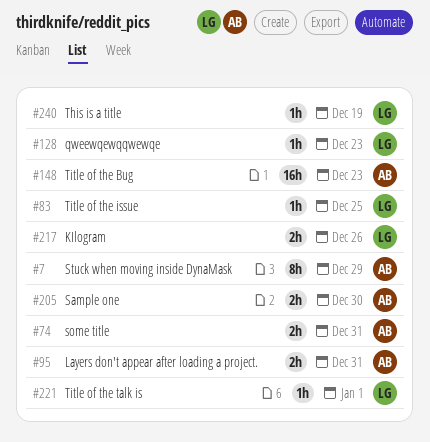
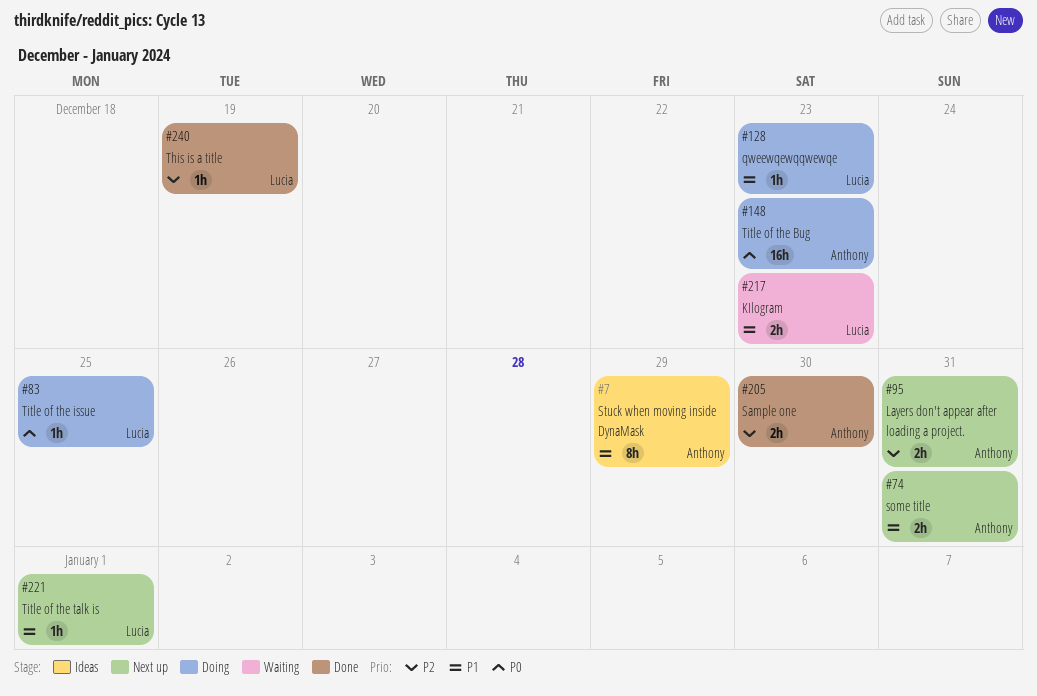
#217, due: Dec 26 -> Dec 23

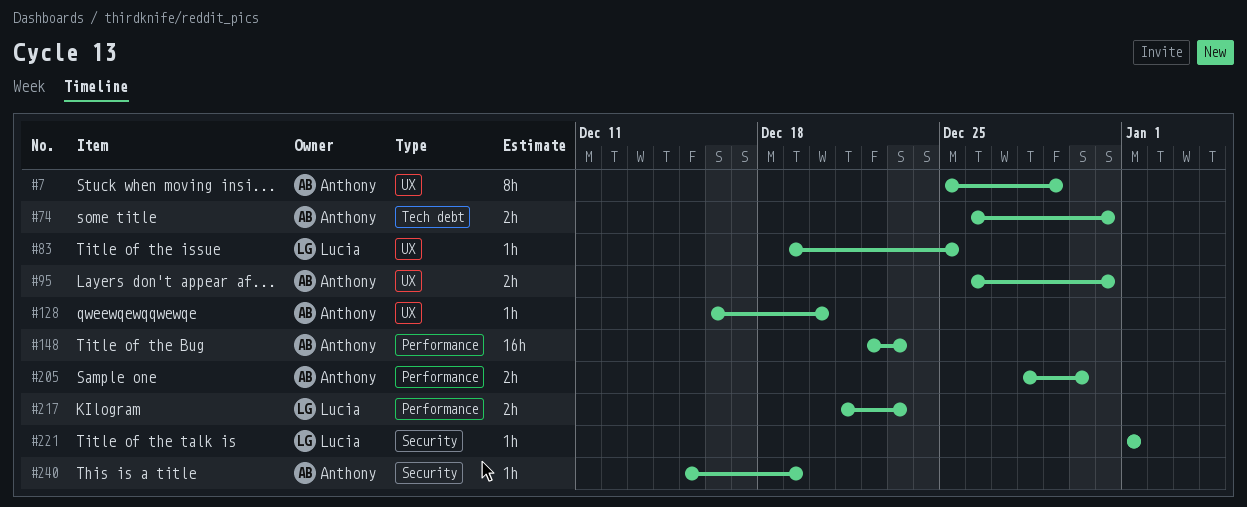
#128, owner: Lucia -> Anthony
#128, due: Dec 23 -> Dec 20
#240, owner: Lucia -> Anthony

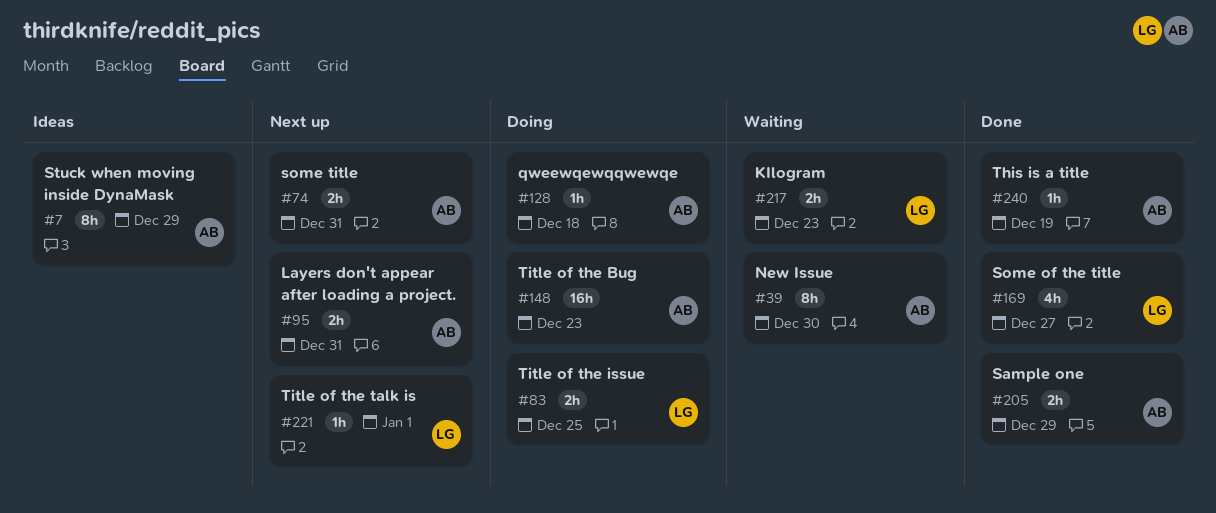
#39: none -> present
#83, estimate: 1h -> 2h
#128, due: Dec 20 -> Dec 18
#169: none -> present
#205, due: Dec 30 -> Dec 29

